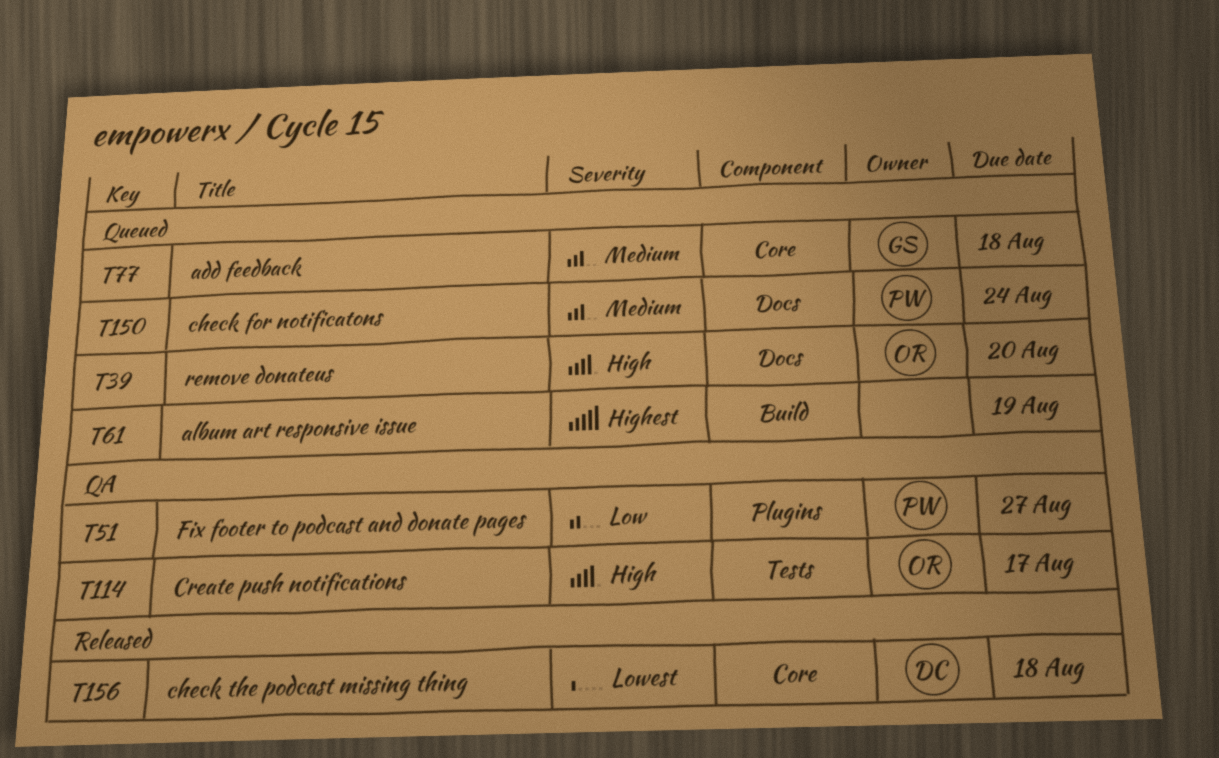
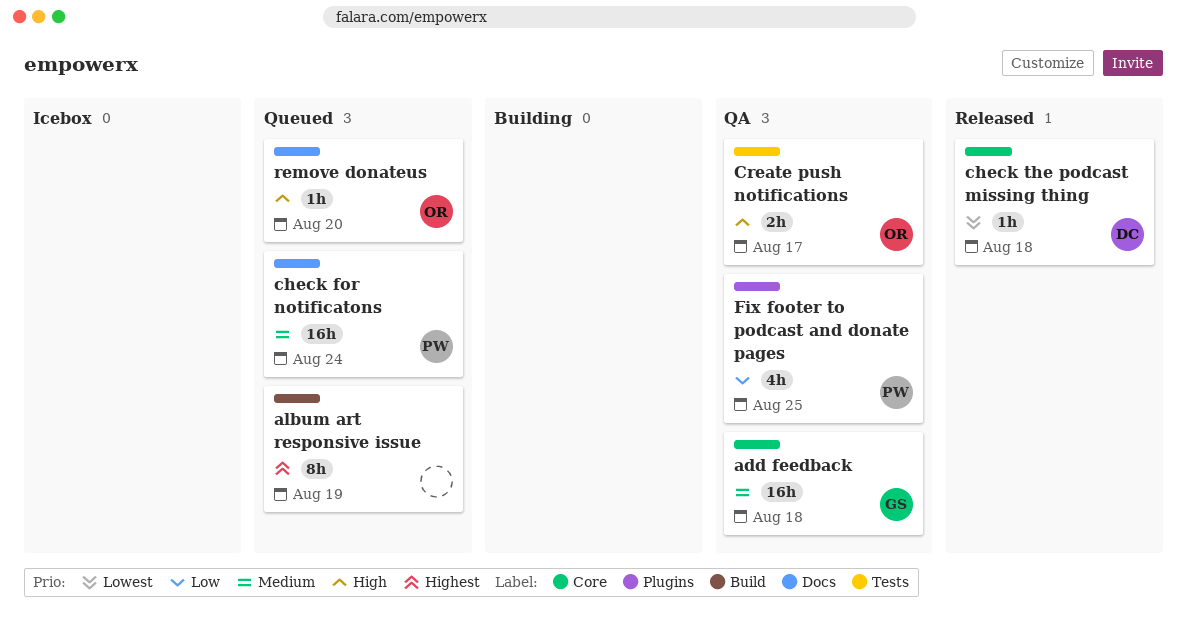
add feedback, status: Queued -> QA
Fix footer to podcast and donate pages, due: Aug 27 -> Aug 25

